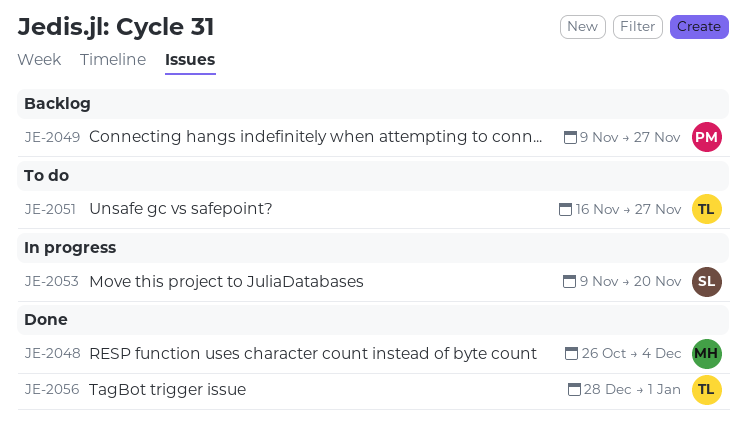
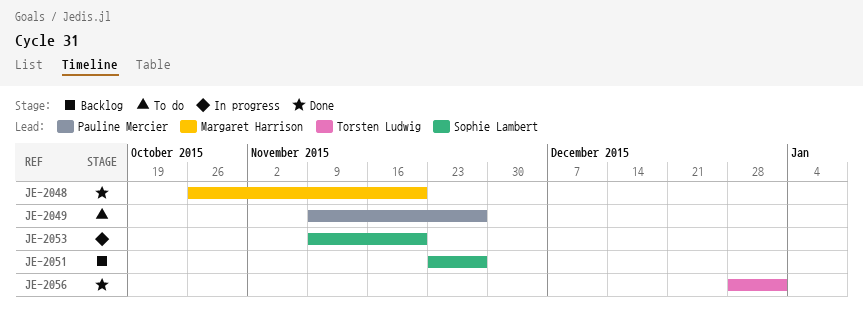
JE-2048, due: Dec 4 -> Nov 20
JE-2049, status: Backlog -> To do
JE-2051, status: To do -> Backlog
JE-2051, owner: Torsten Ludwig -> Sophie Lambert
JE-2051, start: Nov 16 -> Nov 23

